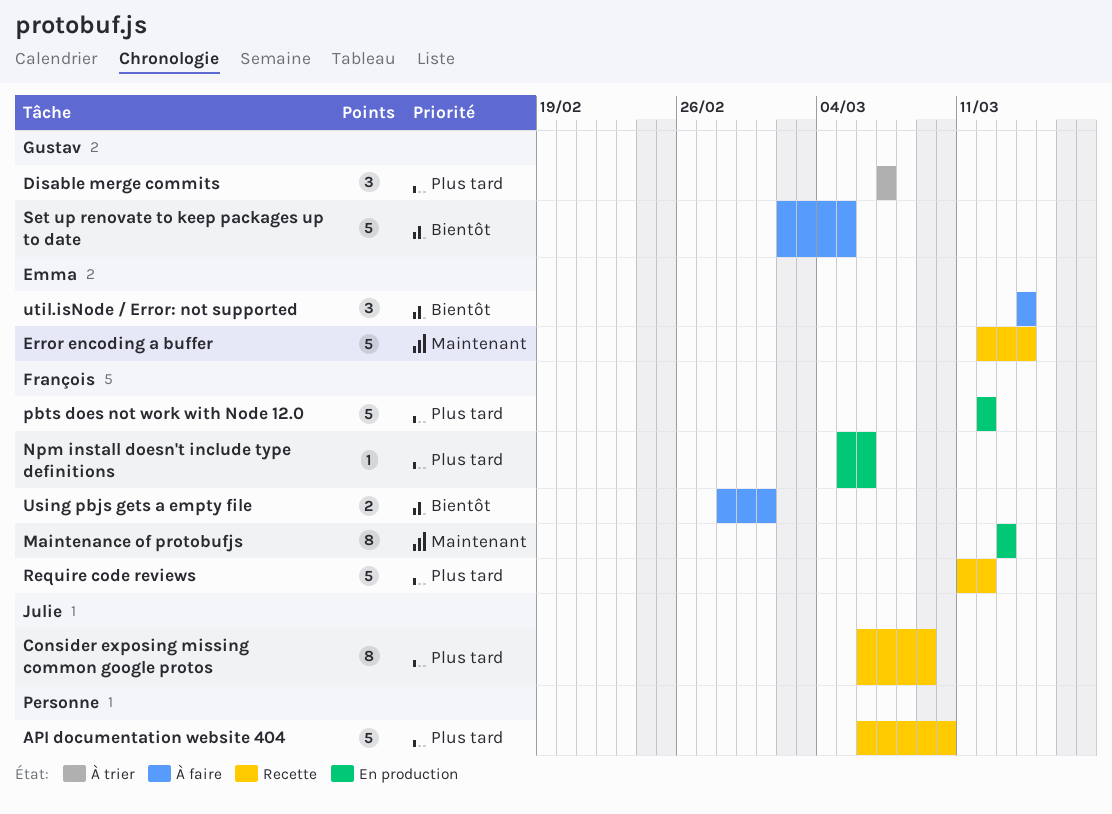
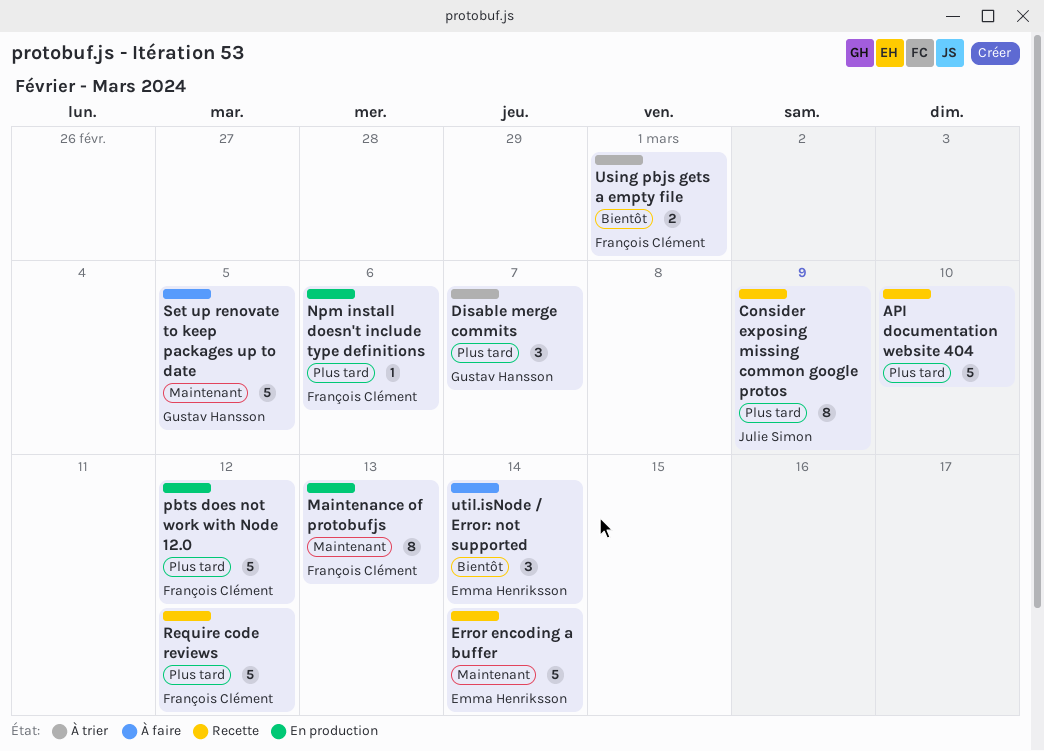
Set up renovate to keep packages up to date, priority: Bientôt -> Maintenant
Using pbjs gets a empty file, status: À faire -> À trier

